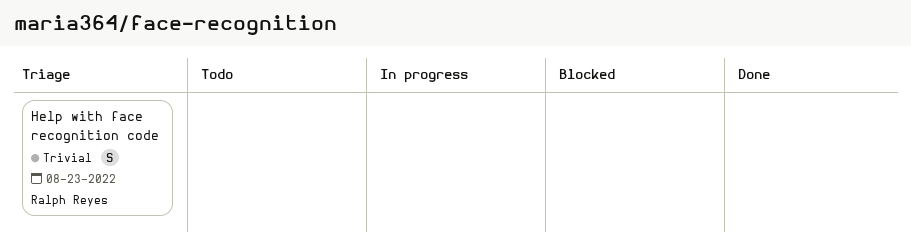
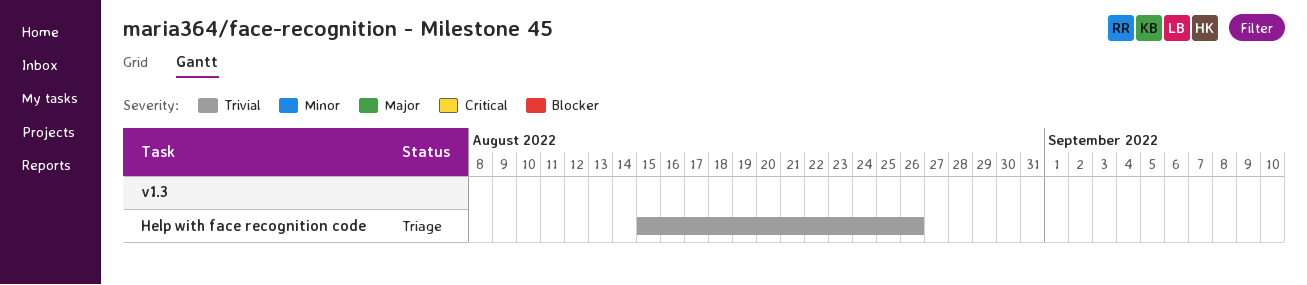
Help with face recognition code, due: Aug 23 -> Aug 26

